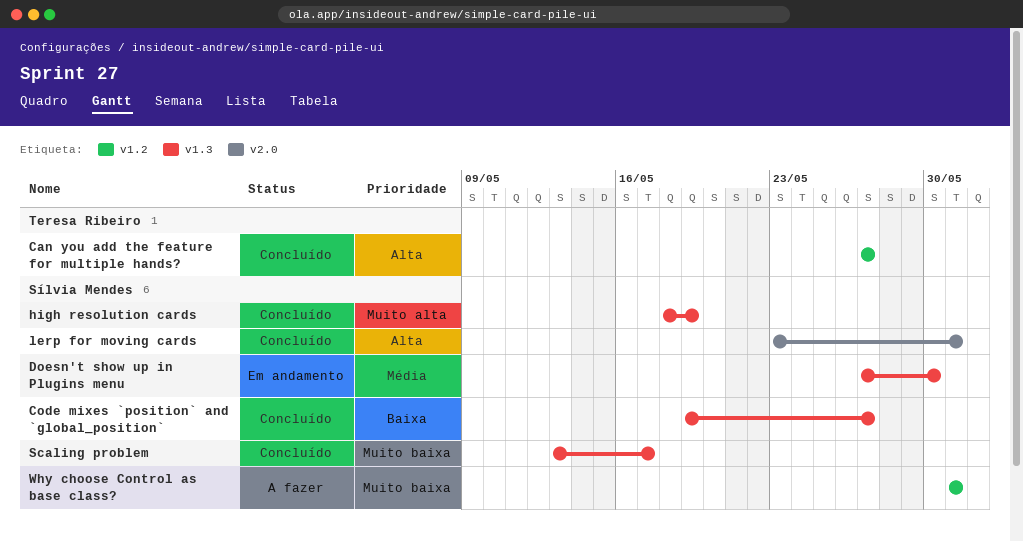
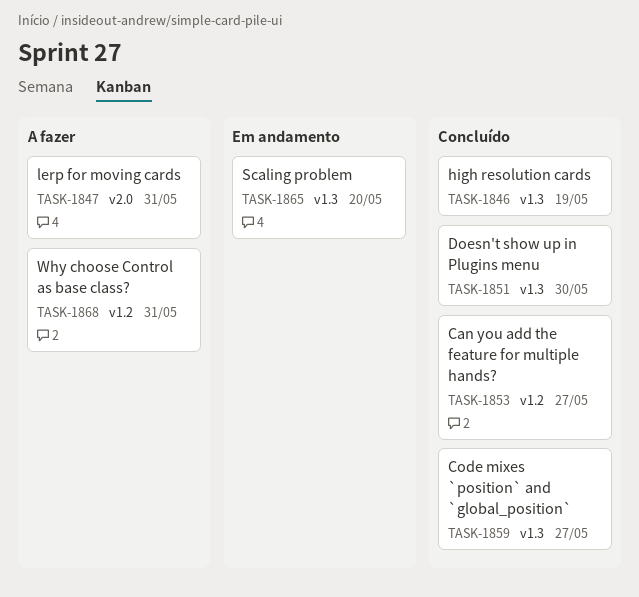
Doesn't show up in Plugins menu, status: Em andamento -> Concluído
lerp for moving cards, status: Concluído -> A fazer
Scaling problem, status: Concluído -> Em andamento
Scaling problem, due: May 17 -> May 20

